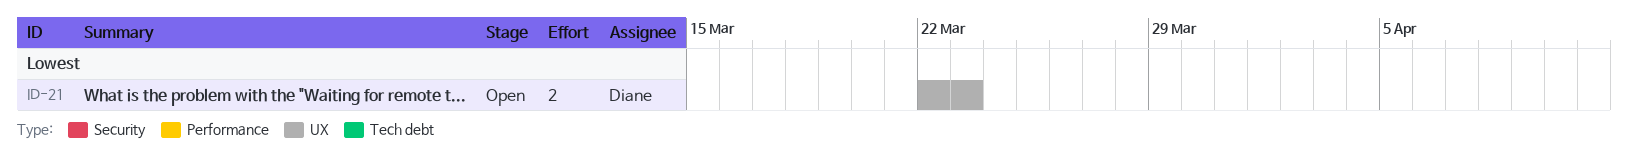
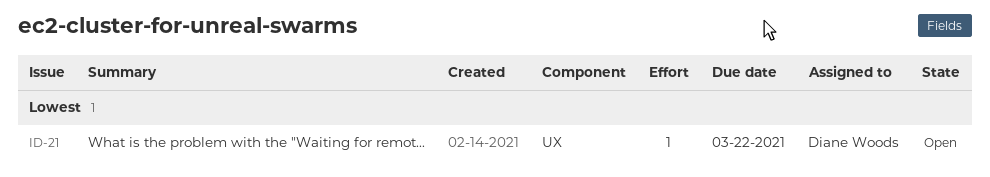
ID-21, estimate: 2 -> 1
ID-21, due: Mar 23 -> Mar 22

